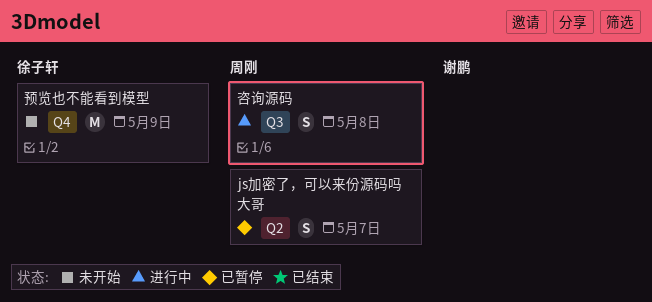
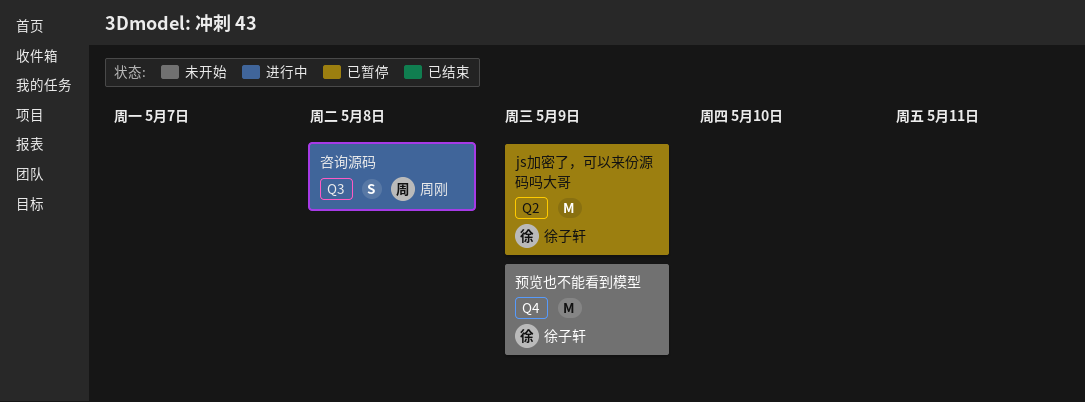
js加密了，可以来份源码吗大哥, owner: 周刚 -> 徐子轩
js加密了，可以来份源码吗大哥, estimate: S -> M
js加密了，可以来份源码吗大哥, due: May 7 -> May 9

